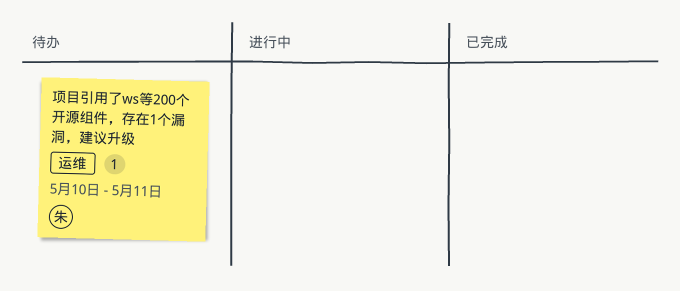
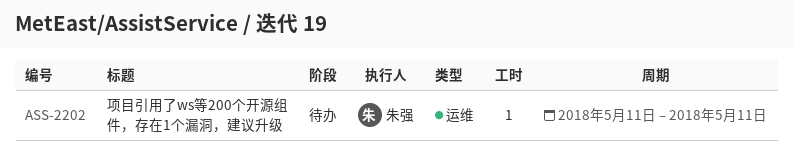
项目引用了ws等200个开源组件，存在1个漏洞，建议升级, start: May 10 -> May 11

